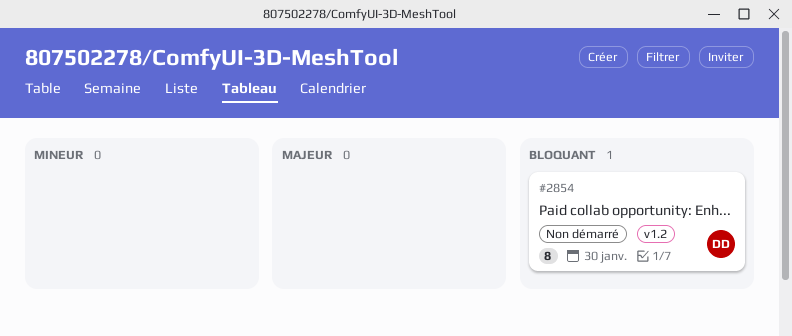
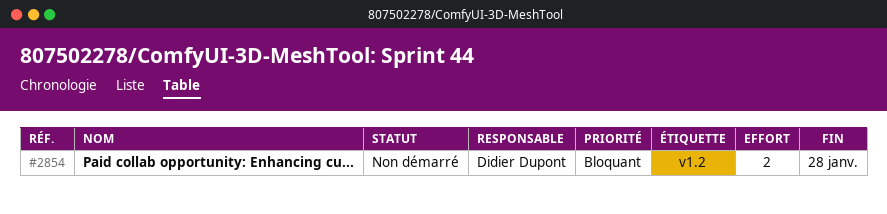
#2854, estimate: 8 -> 2
#2854, due: Jan 30 -> Jan 28

